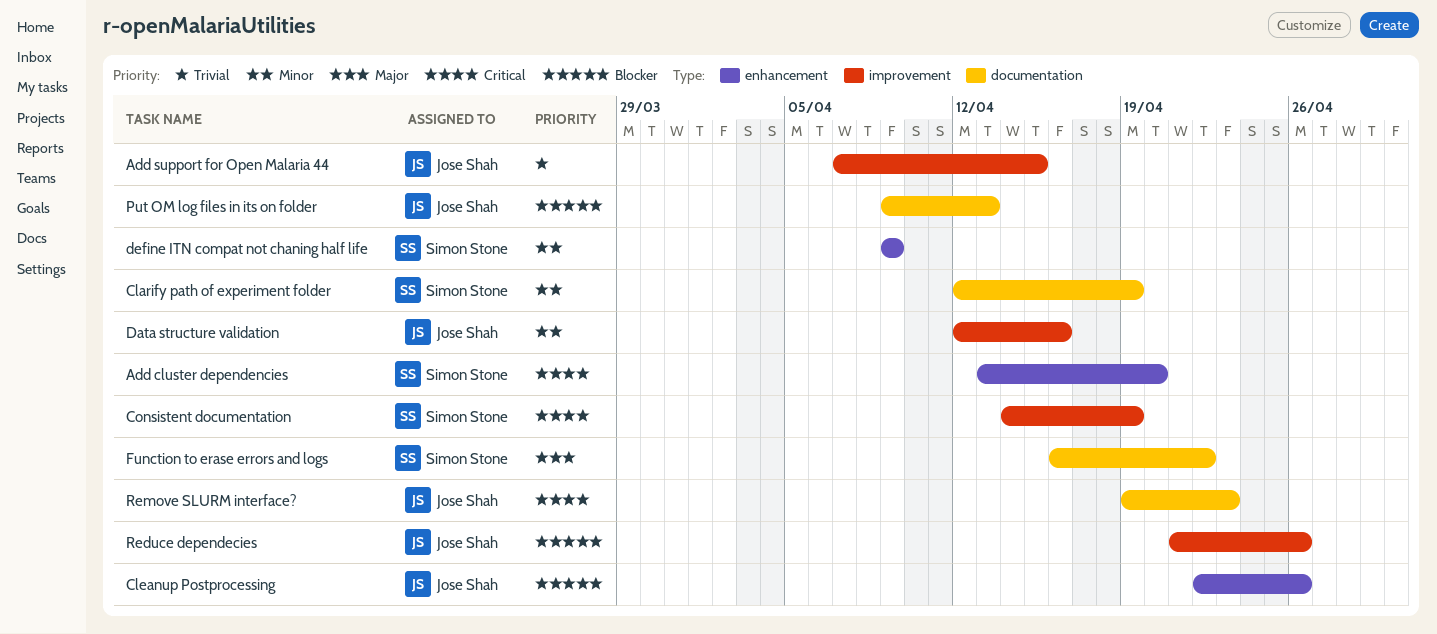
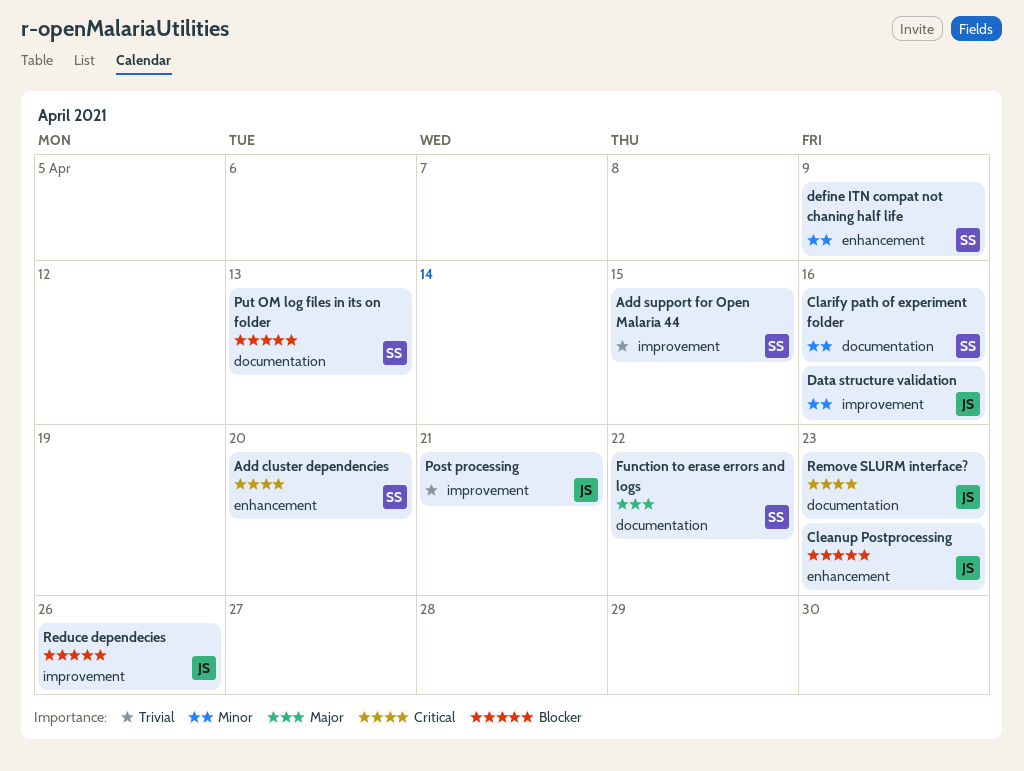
Add support for Open Malaria 44, owner: Jose Shah -> Simon Stone
Clarify path of experiment folder, due: Apr 19 -> Apr 16
Cleanup Postprocessing, due: Apr 26 -> Apr 23
Consistent documentation: present -> none
Post processing: none -> present
Put OM log files in its on folder, owner: Jose Shah -> Simon Stone

